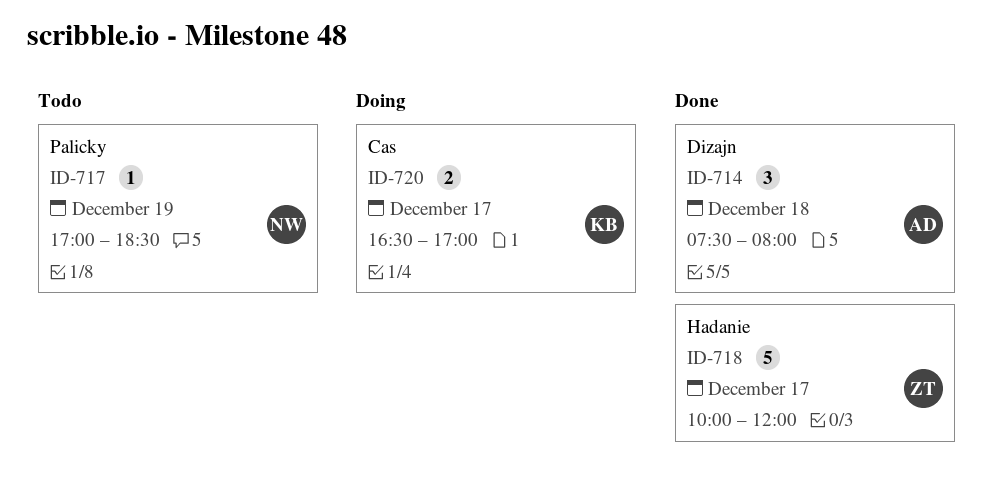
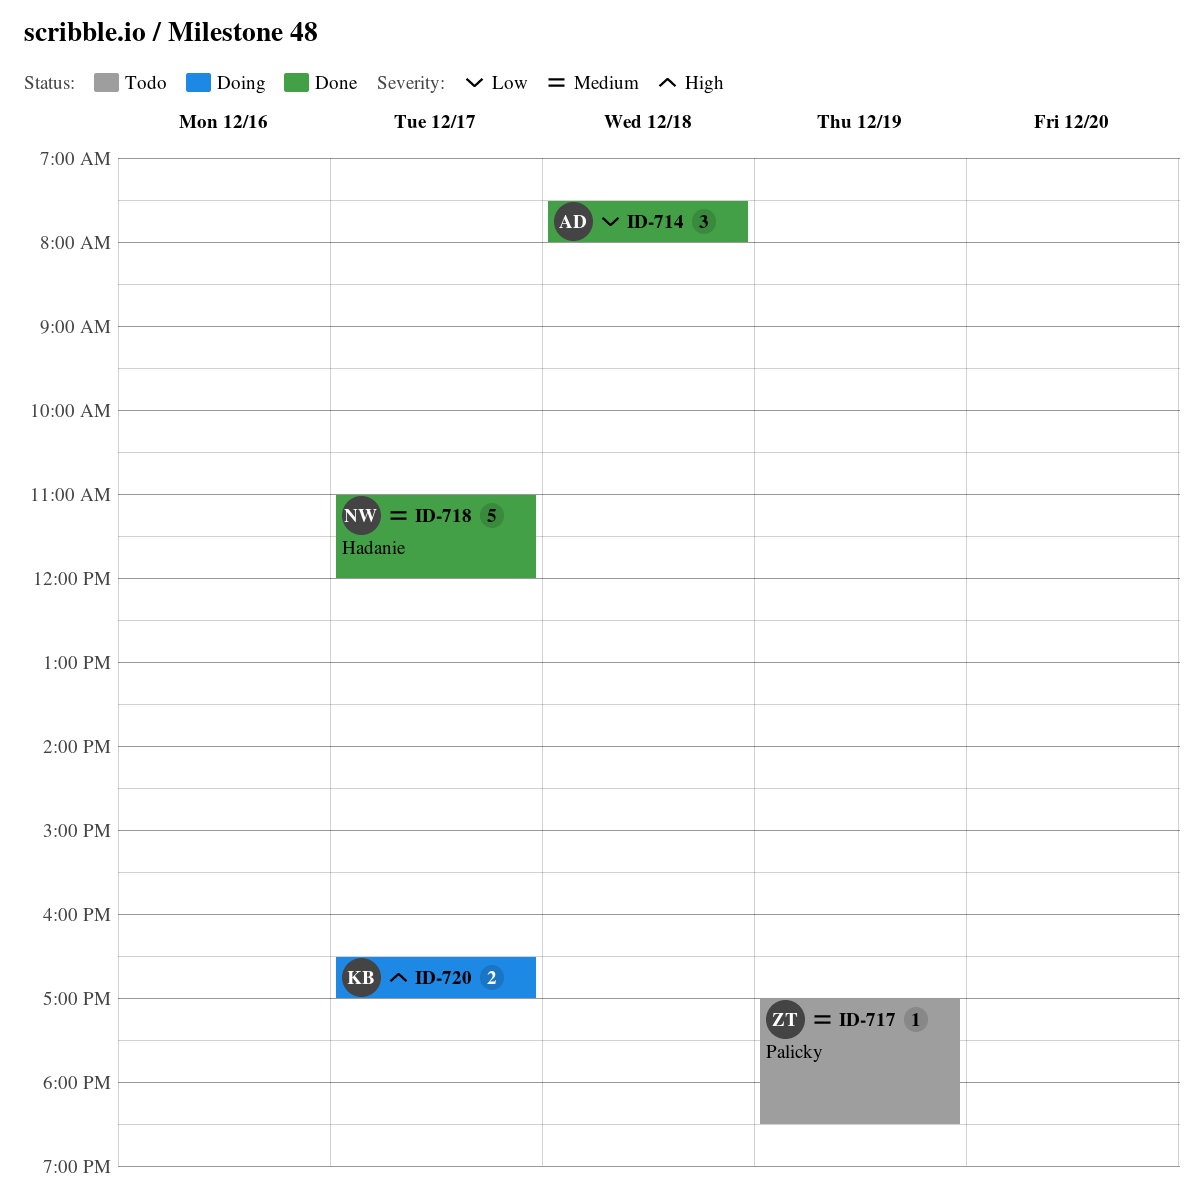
ID-717, owner: NW -> ZT
ID-718, owner: ZT -> NW
ID-718, begins: 10:00 -> 11:00

